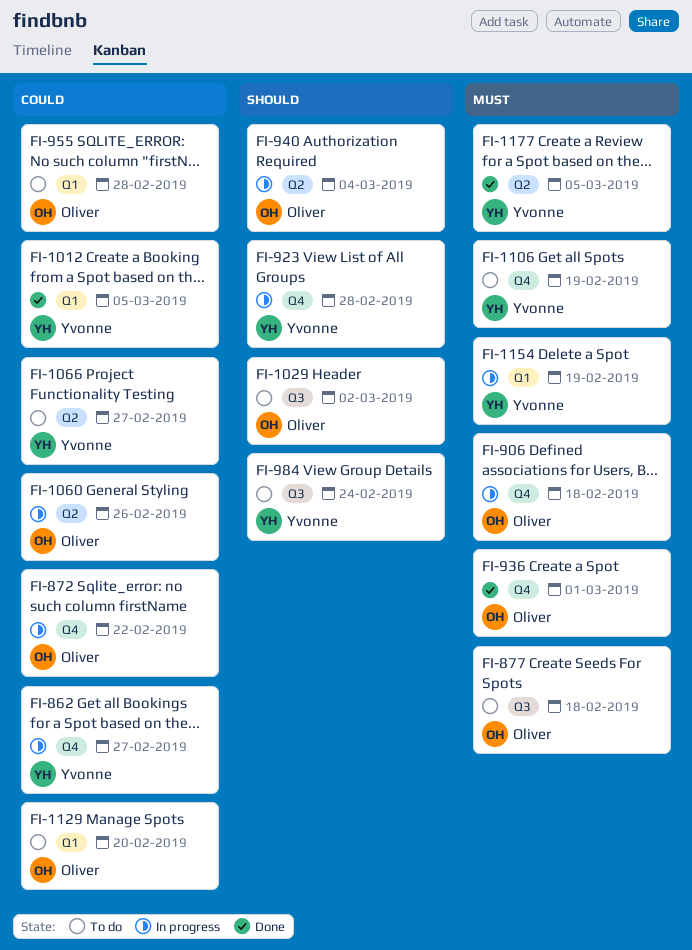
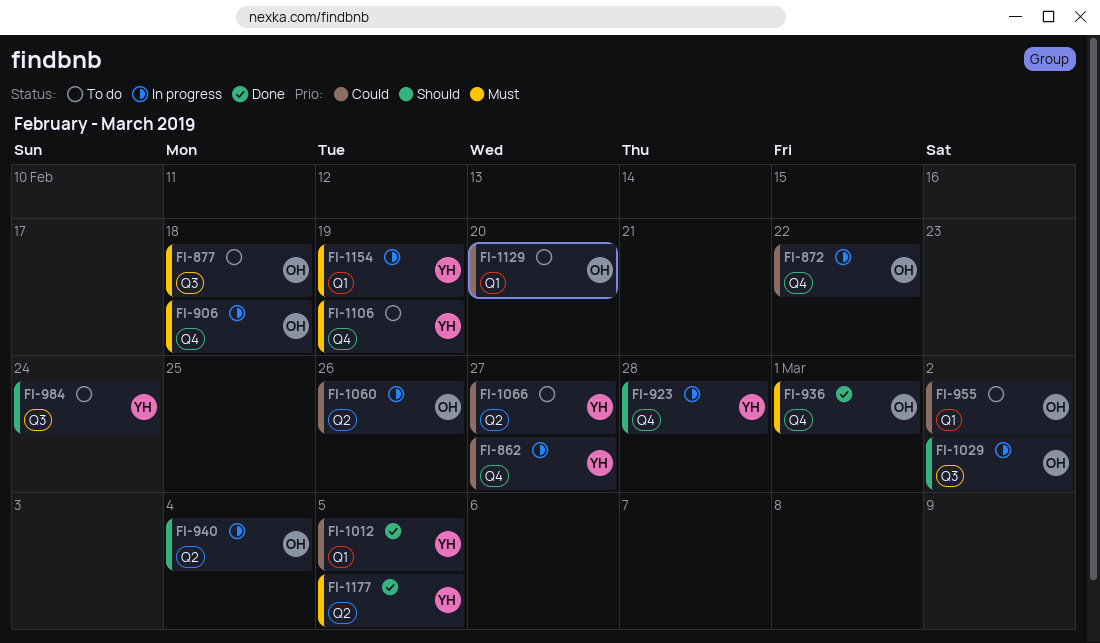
FI-955, due: Feb 28 -> Mar 2
FI-1029, status: To do -> In progress

